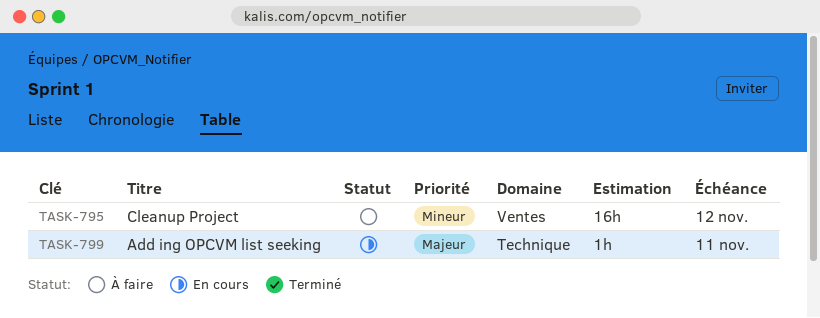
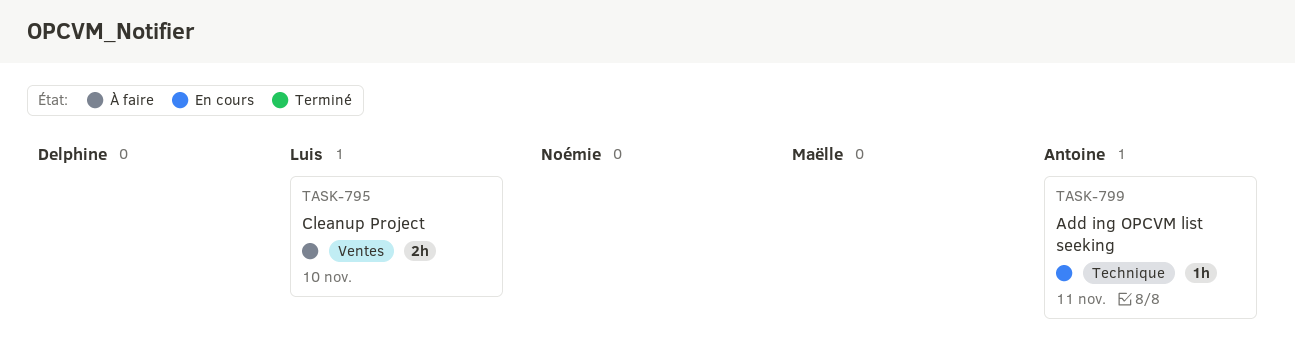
TASK-795, estimate: 16h -> 2h
TASK-795, due: Nov 12 -> Nov 10

